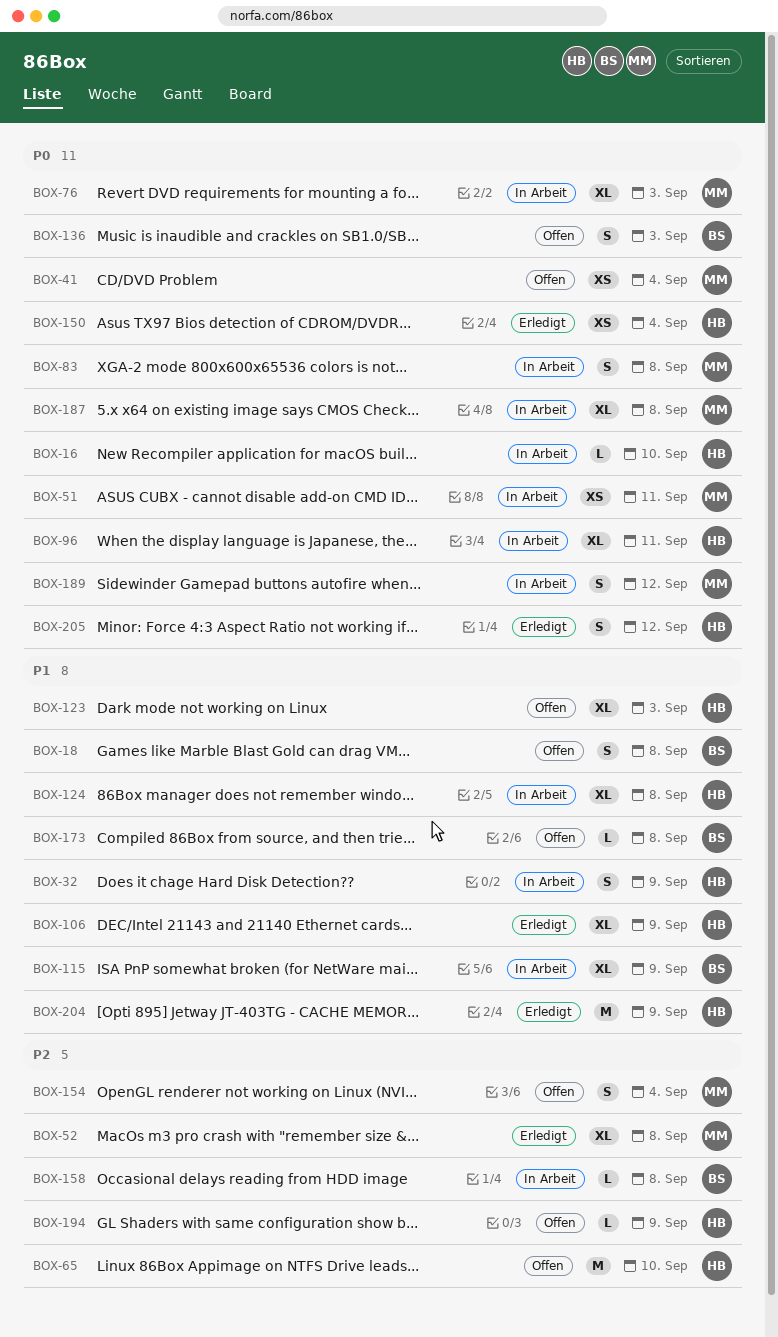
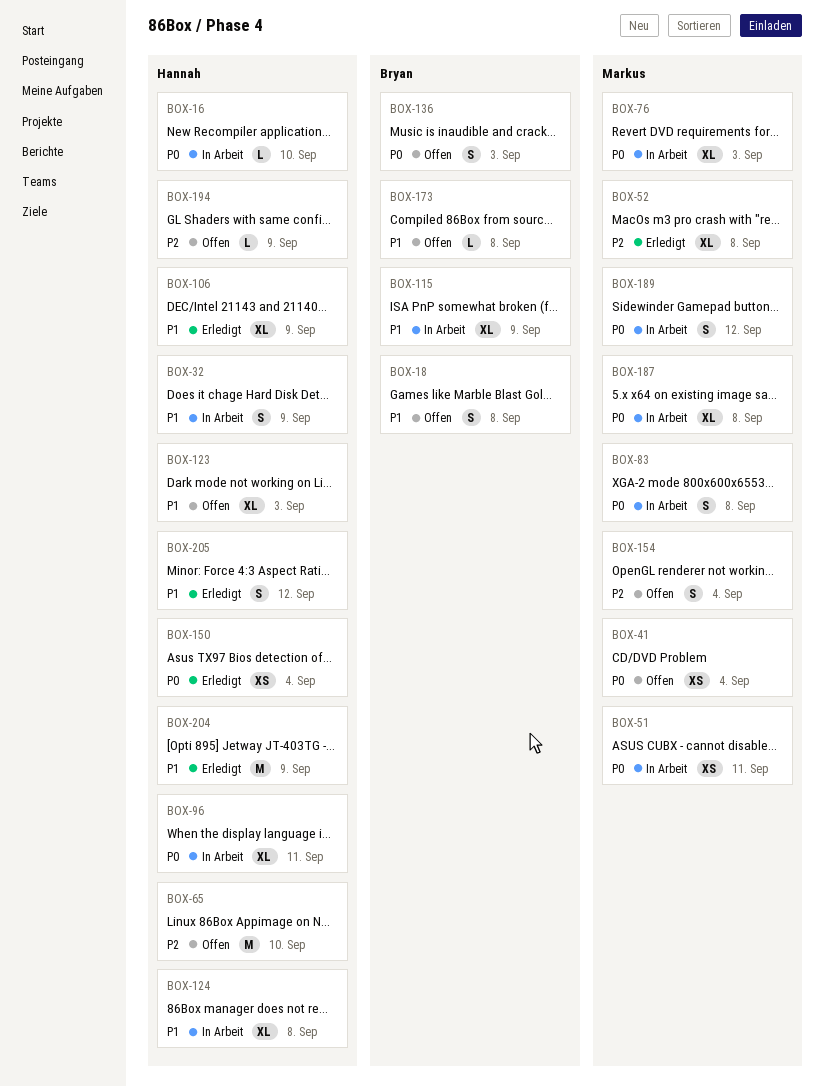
BOX-158: present -> none
BOX-205, priority: P0 -> P1

